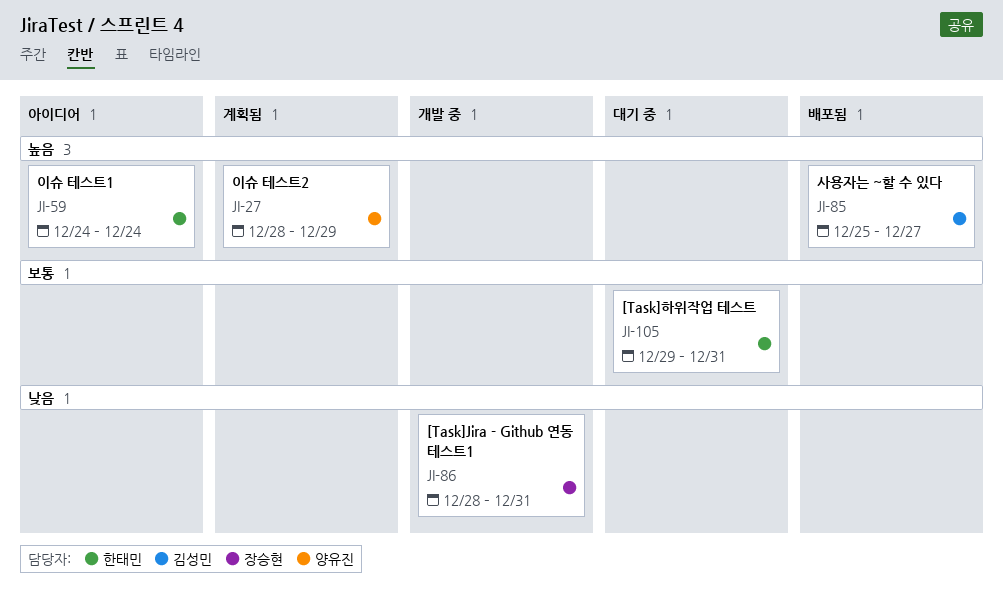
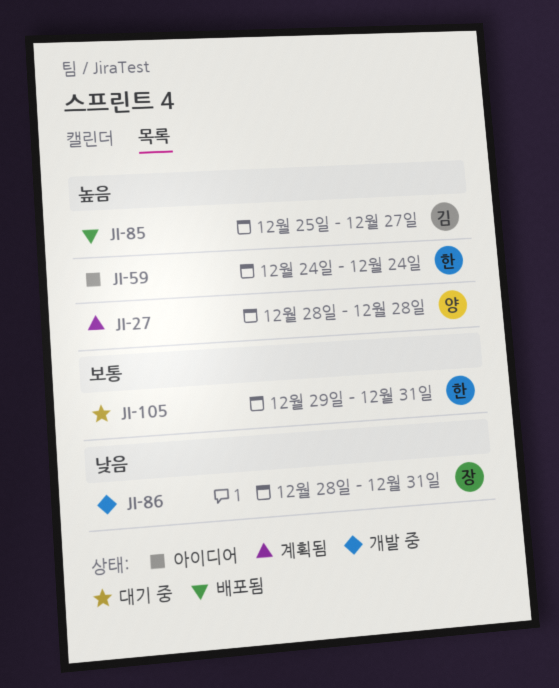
JI-27, due: Dec 29 -> Dec 28

